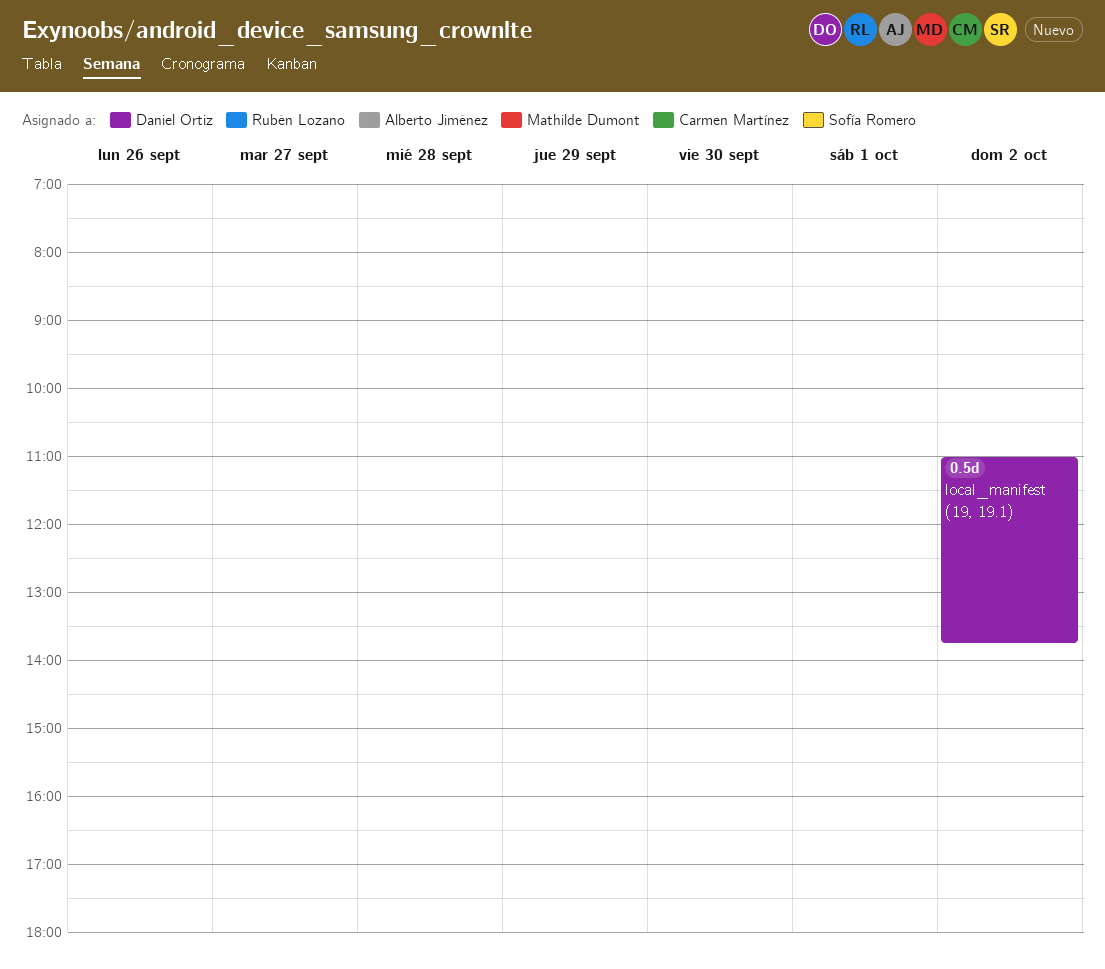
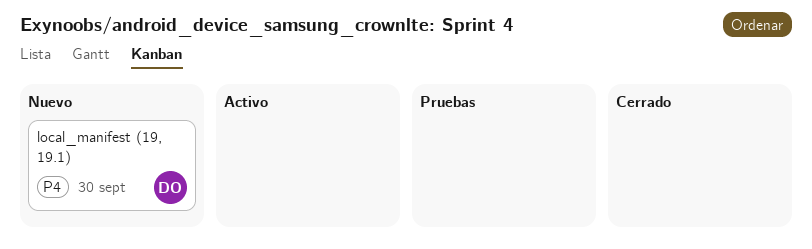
local_manifest (19, 19.1), day: Oct 2 -> Sep 30

